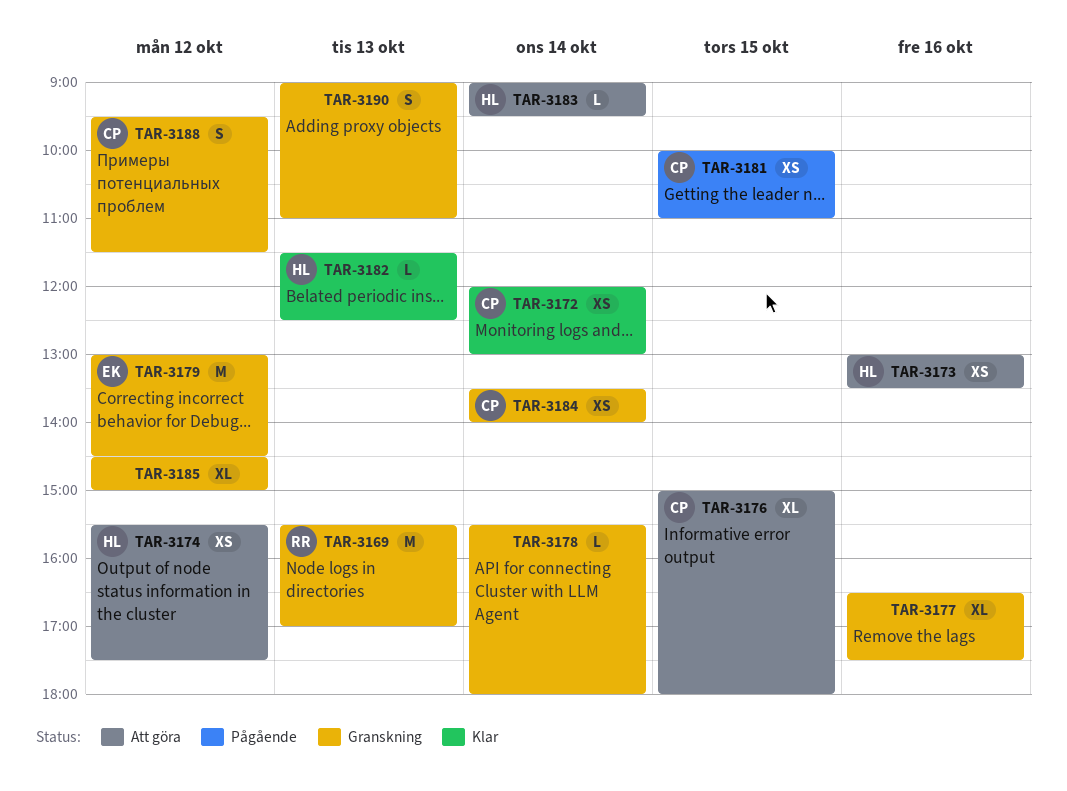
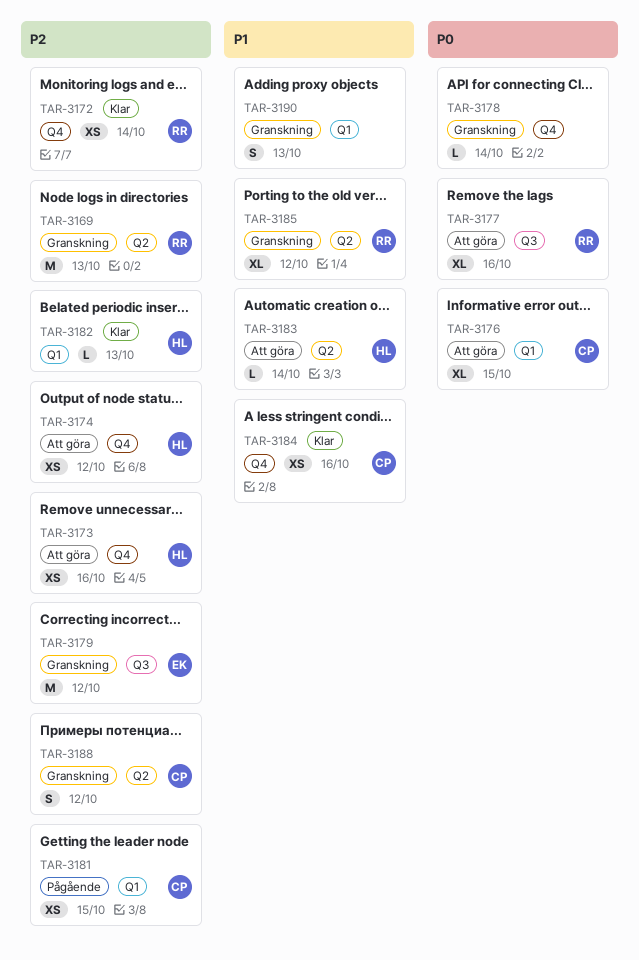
TAR-3172, owner: CP -> RR
TAR-3177, status: Granskning -> Att göra
TAR-3177, owner: none -> RR
TAR-3184, status: Granskning -> Klar
TAR-3184, day: Oct 14 -> Oct 16
TAR-3185, owner: none -> RR

